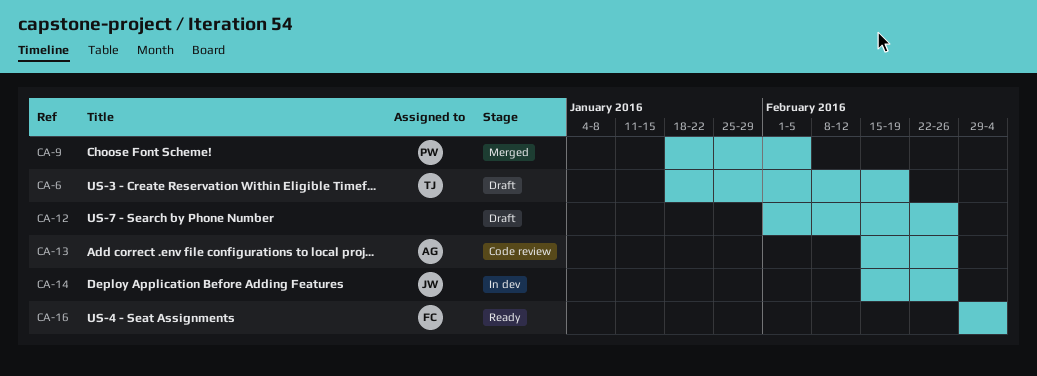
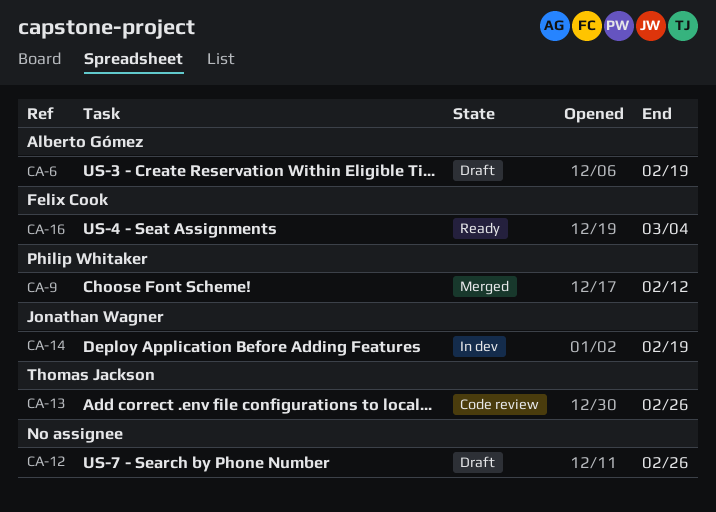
CA-6, owner: Thomas Jackson -> Alberto Gómez
CA-9, due: Feb 5 -> Feb 12
CA-13, owner: Alberto Gómez -> Thomas Jackson
CA-14, due: Feb 26 -> Feb 19

